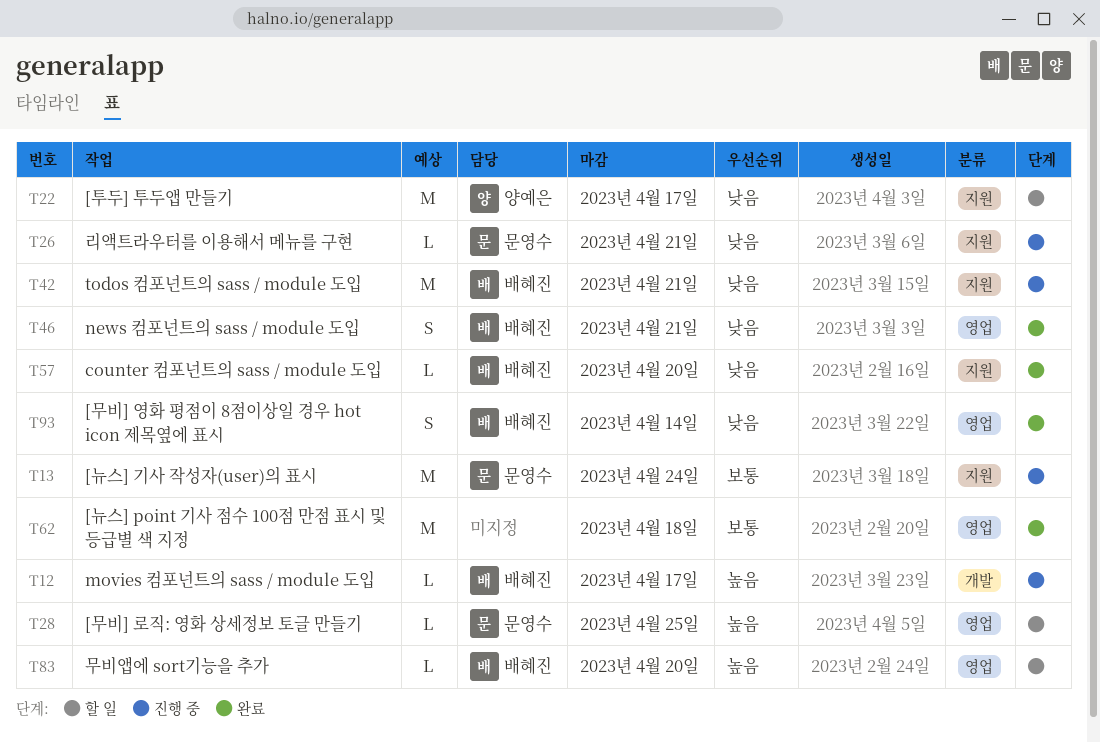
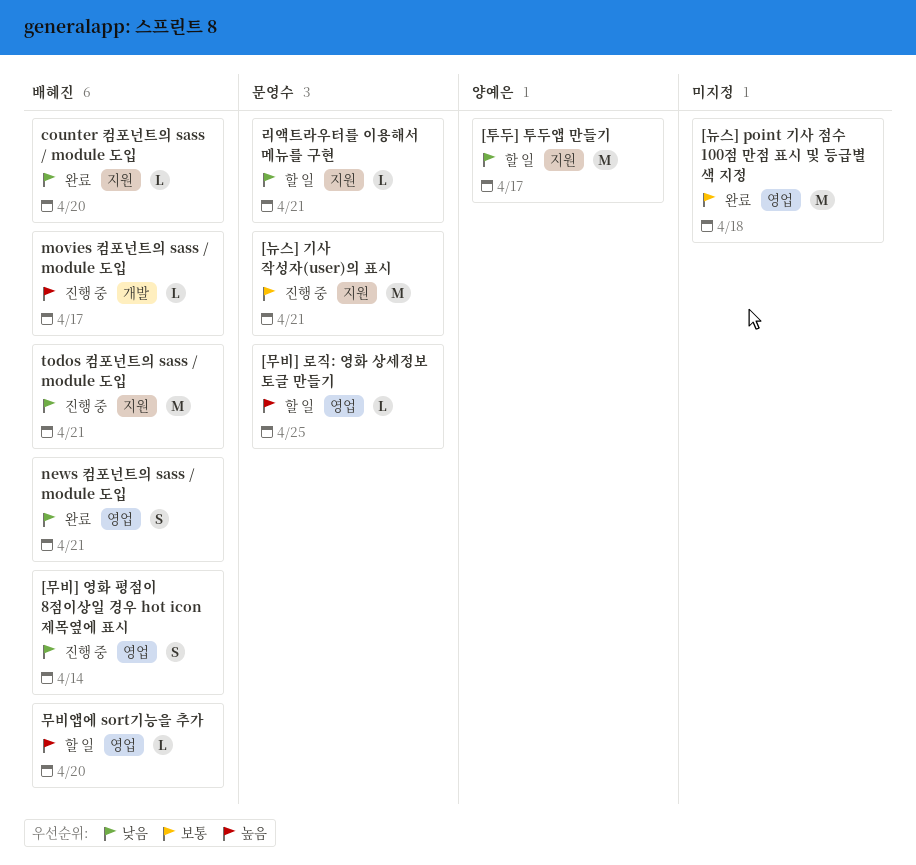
[뉴스] 기사 작성자(user)의 표시, due: Apr 24 -> Apr 21
[무비] 영화 평점이 8점이상일 경우 hot icon 제목옆에 표시, status: 완료 -> 진행 중
리액트라우터를 이용해서 메뉴를 구현, status: 진행 중 -> 할 일

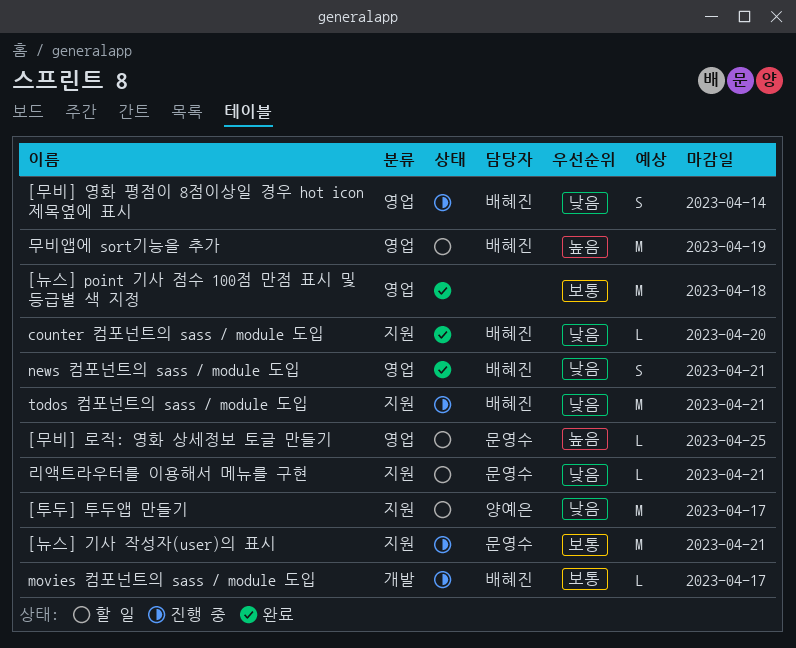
movies 컴포넌트의 sass / module 도입, priority: 높음 -> 보통
무비앱에 sort기능을 추가, estimate: L -> M
무비앱에 sort기능을 추가, due: Apr 20 -> Apr 19

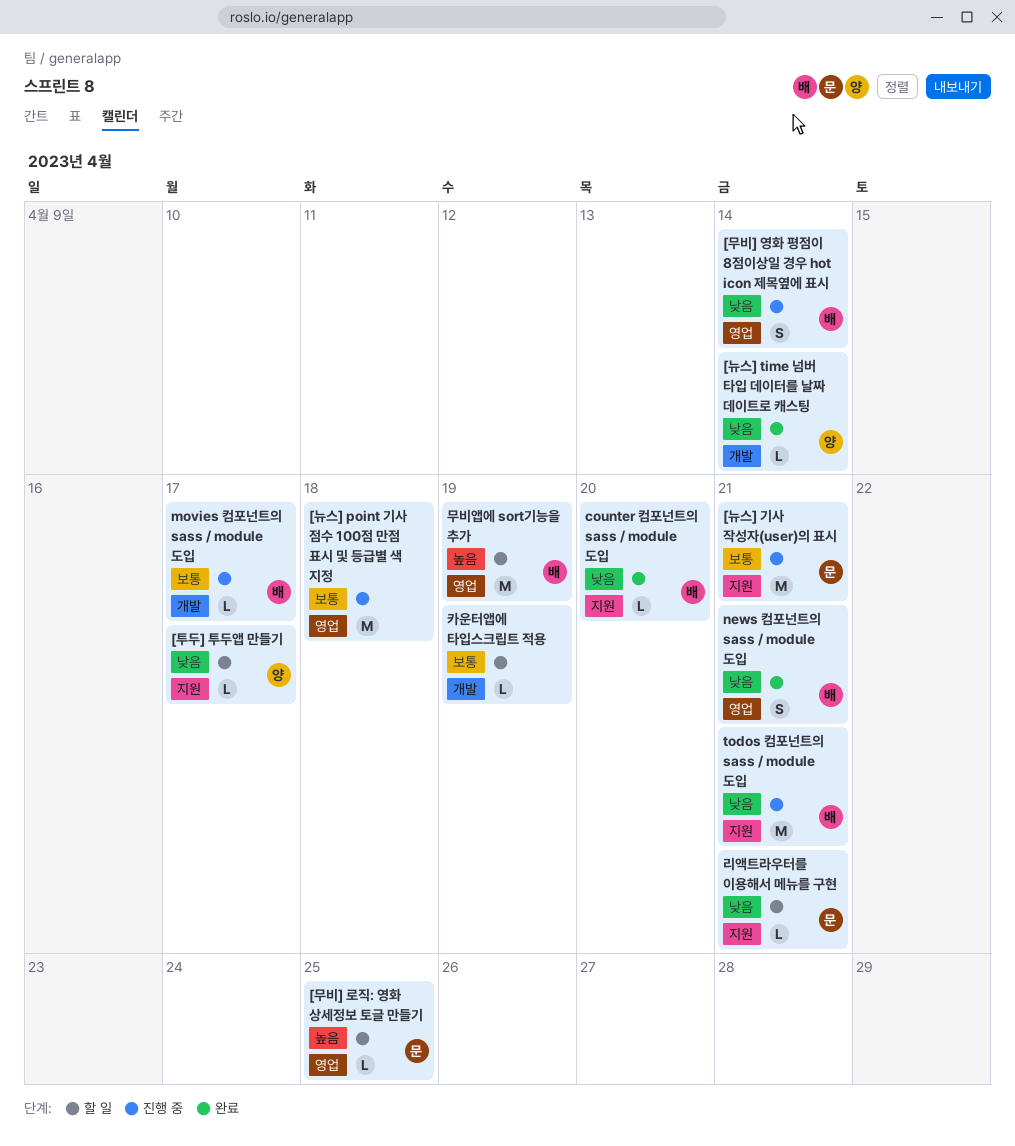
[뉴스] point 기사 점수 100점 만점 표시 및 등급별 색 지정, status: 완료 -> 진행 중
[뉴스] time 넘버 타입 데이터를 날짜 데이트로 캐스팅: none -> present
[투두] 투두앱 만들기, estimate: M -> L
카운터앱에 타입스크립트 적용: none -> present

